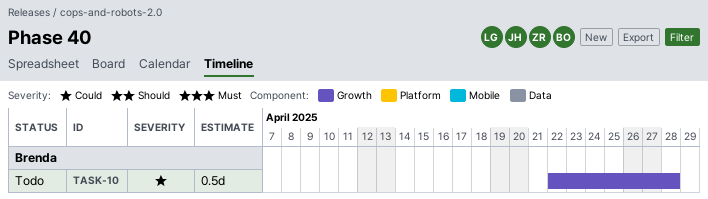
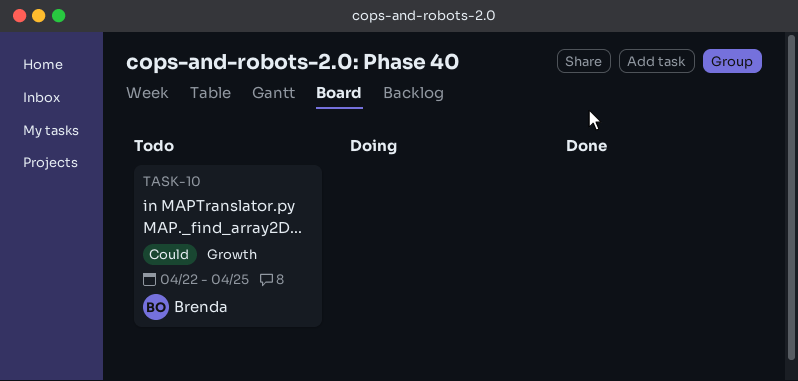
TASK-10, due: Apr 28 -> Apr 25

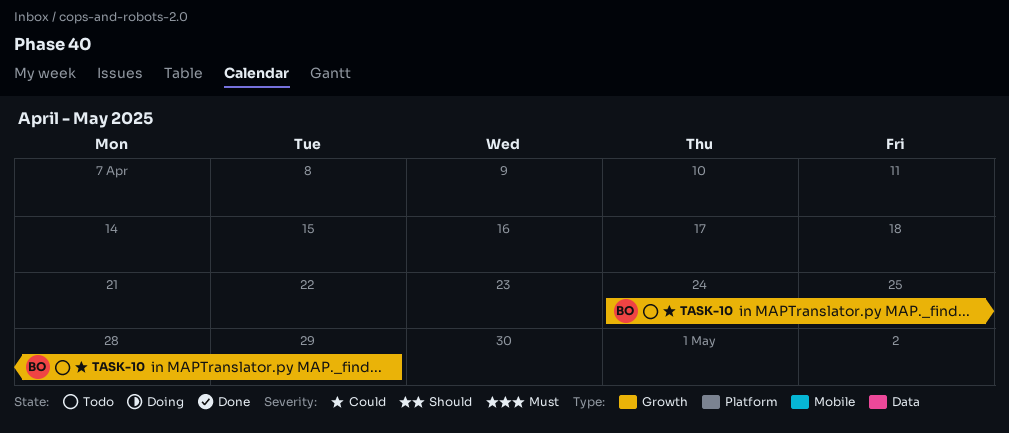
TASK-10, start: Apr 22 -> Apr 24
TASK-10, due: Apr 25 -> Apr 29

